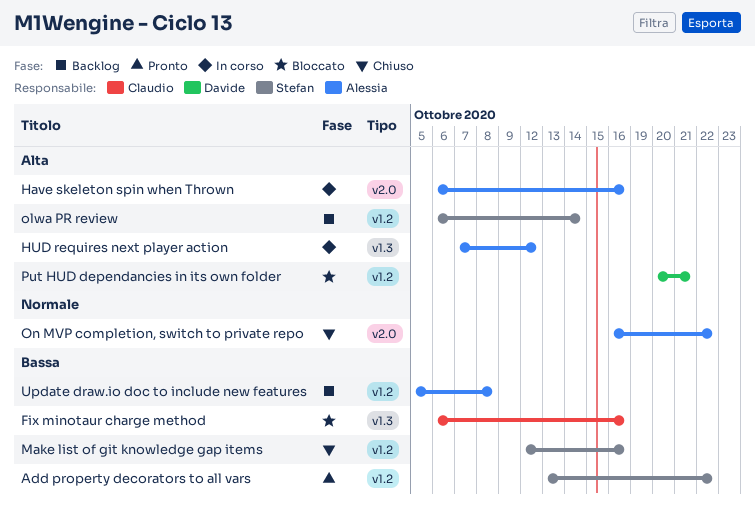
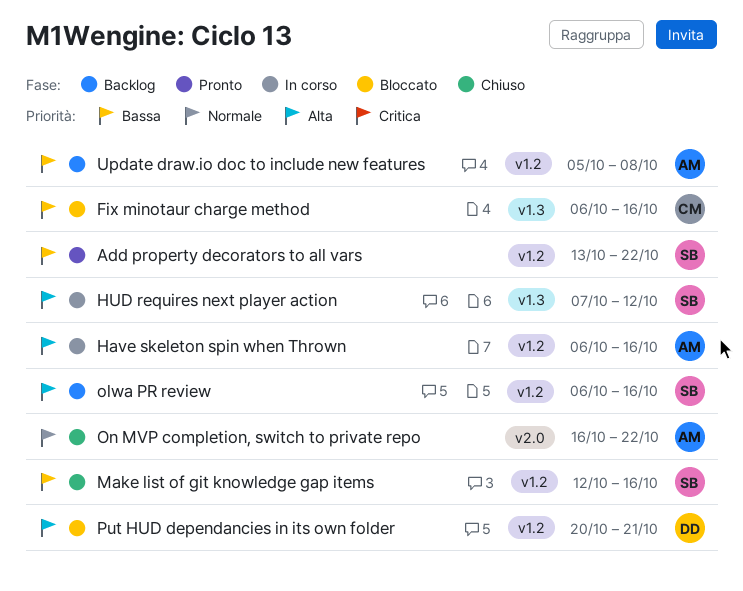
Have skeleton spin when Thrown, label: v2.0 -> v1.2
HUD requires next player action, owner: Alessia -> Stefan
olwa PR review, due: Oct 14 -> Oct 16

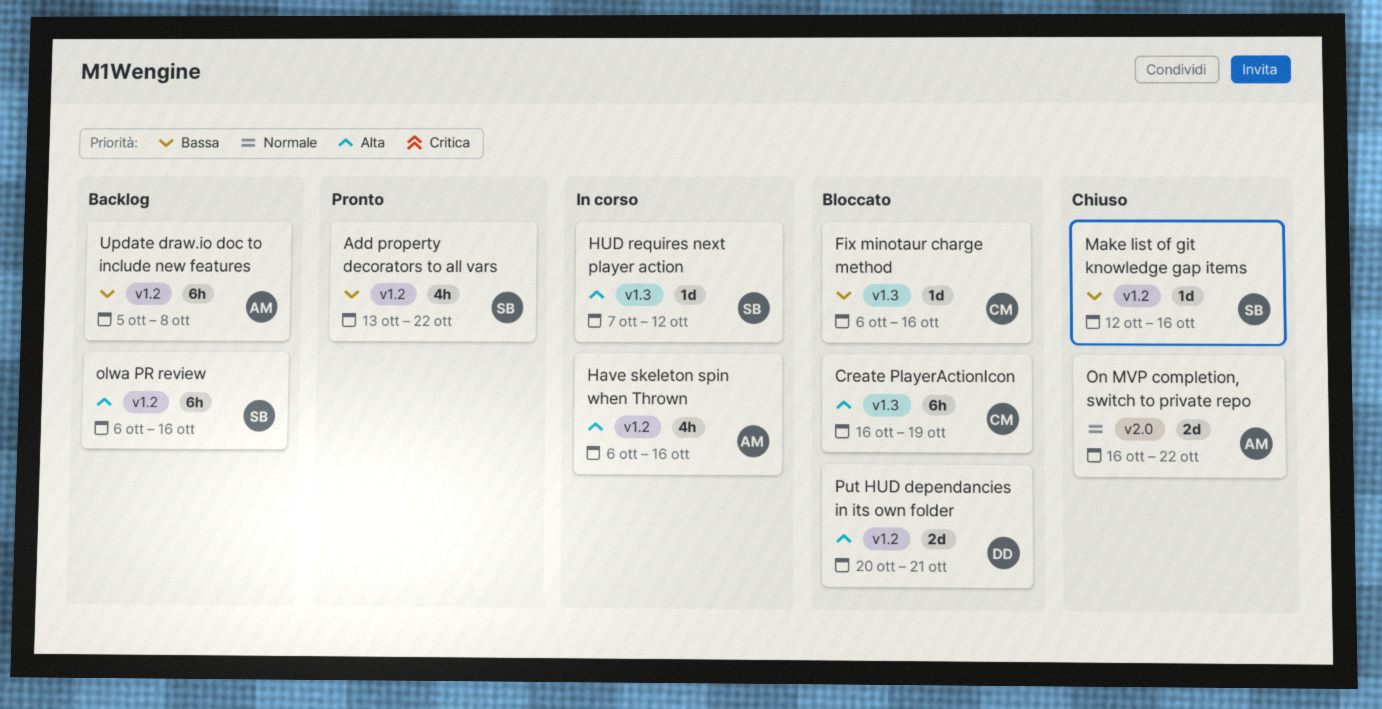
Create PlayerActionIcon: none -> present

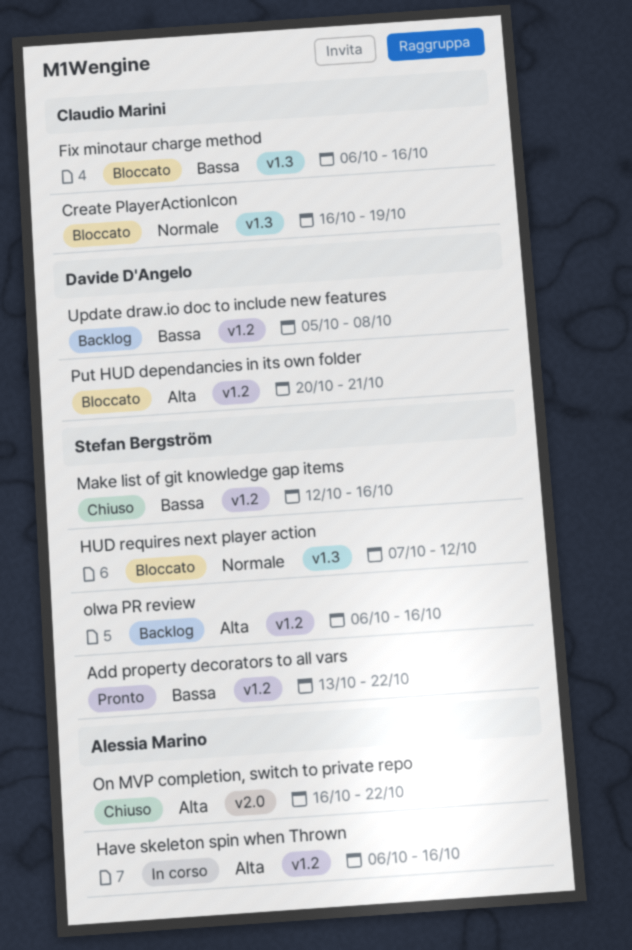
Create PlayerActionIcon, priority: Alta -> Normale
HUD requires next player action, status: In corso -> Bloccato
HUD requires next player action, priority: Alta -> Normale
On MVP completion, switch to private repo, priority: Normale -> Alta
Update draw.io doc to include new features, owner: Alessia Marino -> Davide D'Angelo

